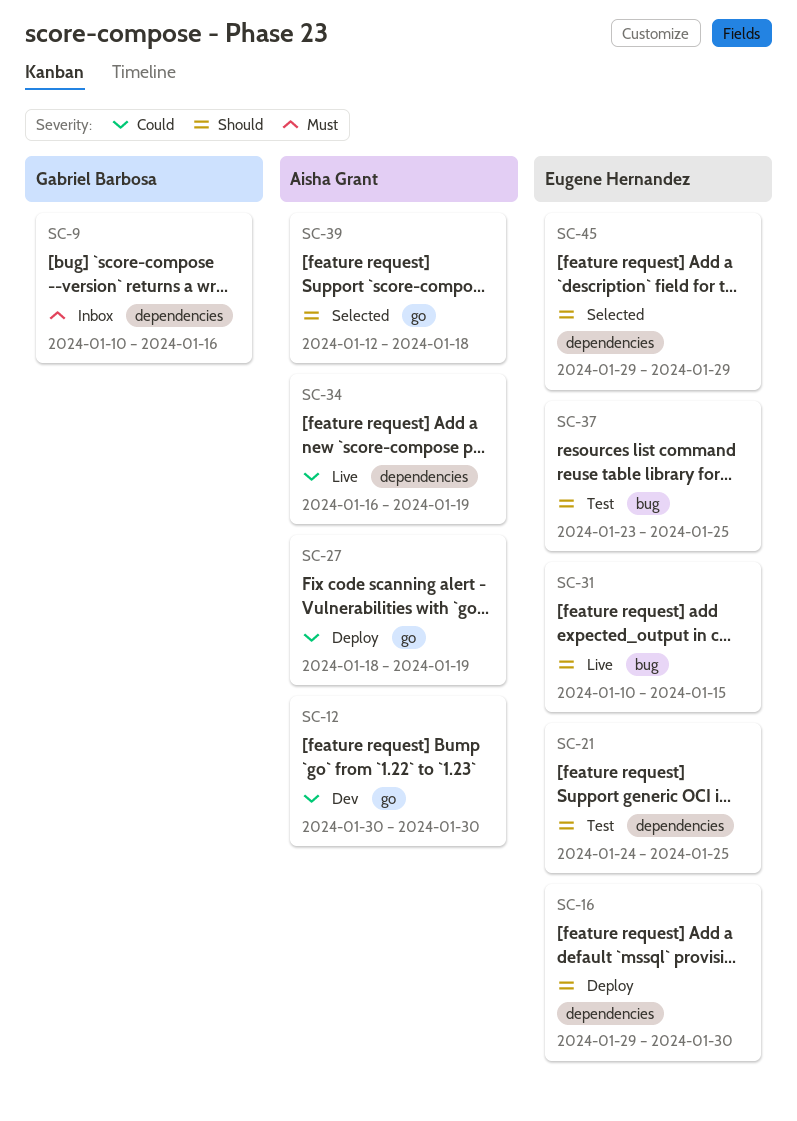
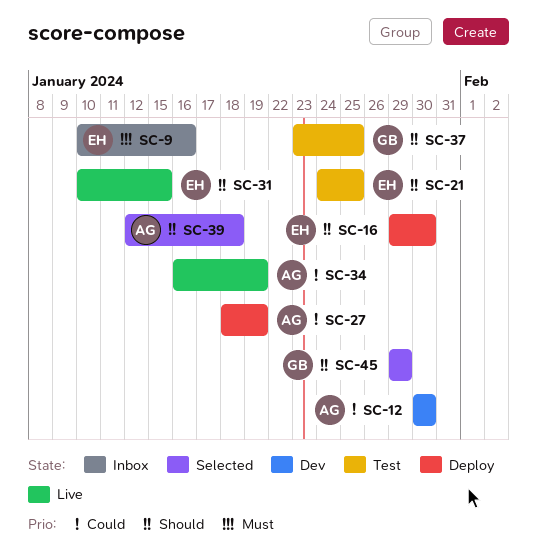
SC-9, owner: Gabriel Barbosa -> Eugene Hernandez
SC-37, owner: Eugene Hernandez -> Gabriel Barbosa
SC-45, owner: Eugene Hernandez -> Gabriel Barbosa

